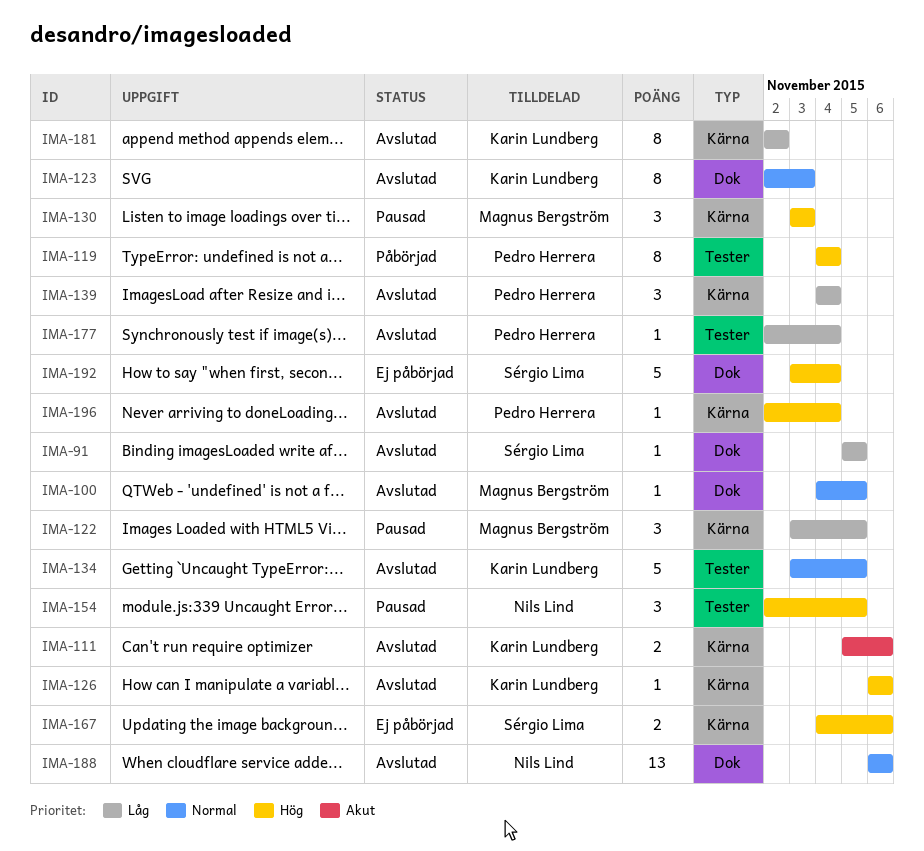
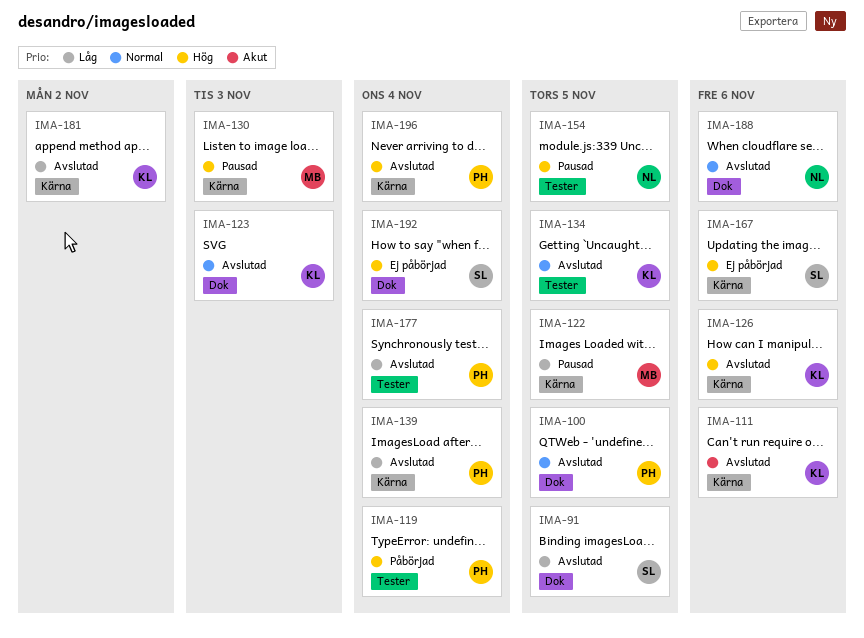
IMA-100, owner: Magnus Bergström -> Pedro Herrera

